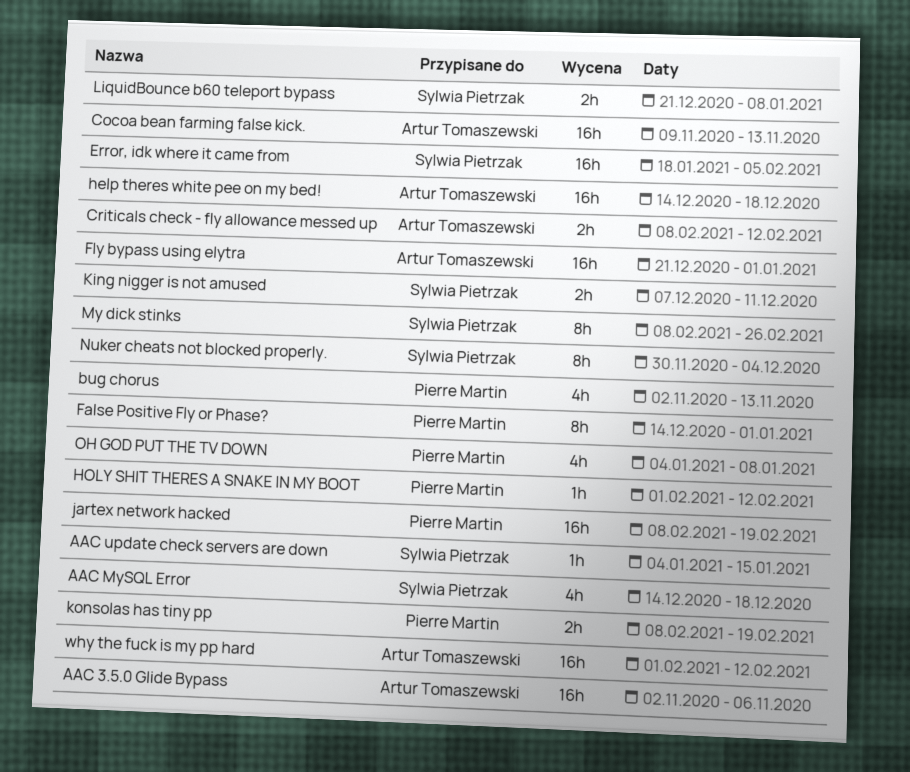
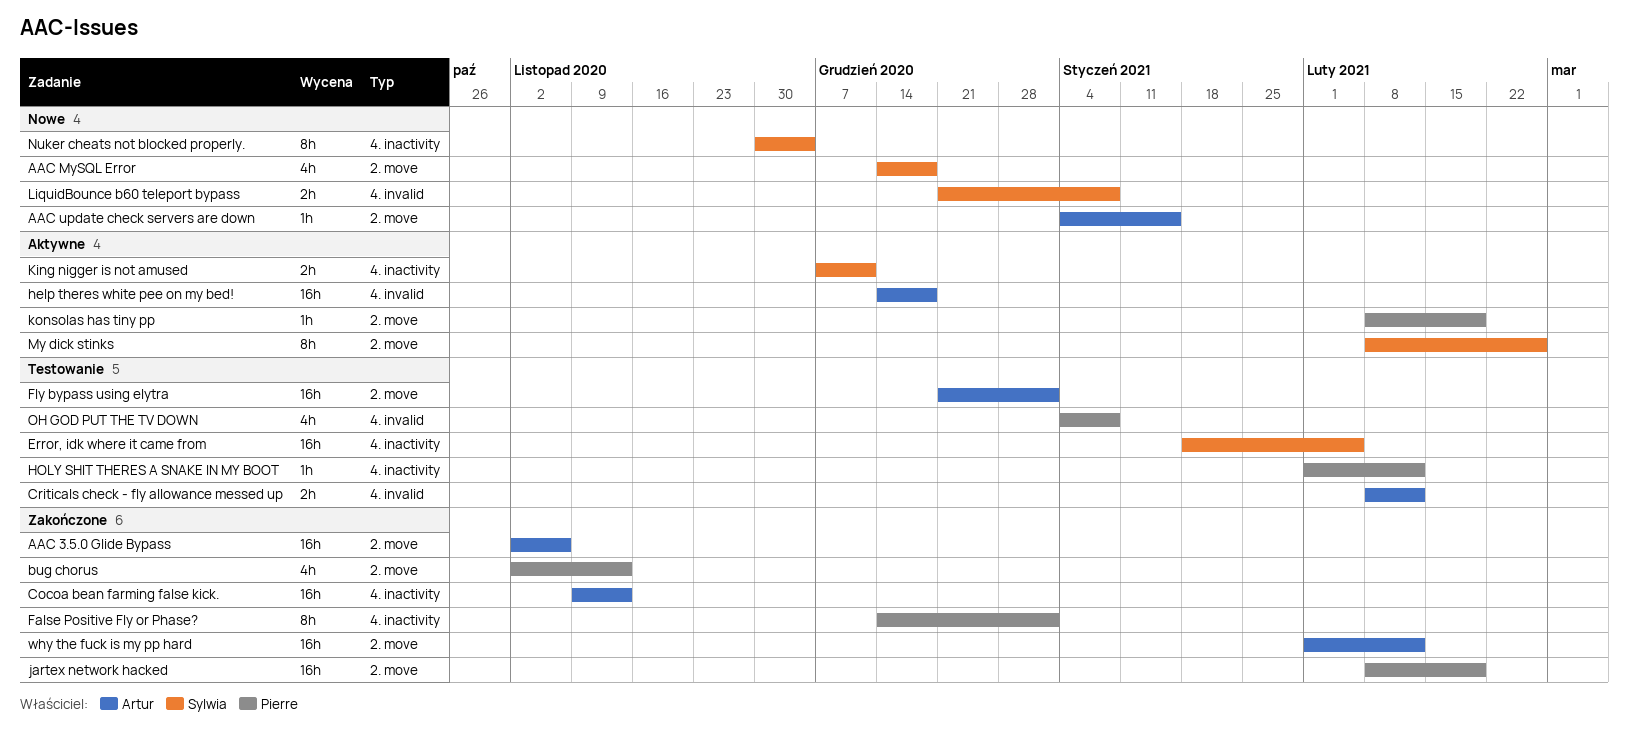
AAC update check servers are down, owner: Sylwia Pietrzak -> Artur Tomaszewski
konsolas has tiny pp, estimate: 2h -> 1h

